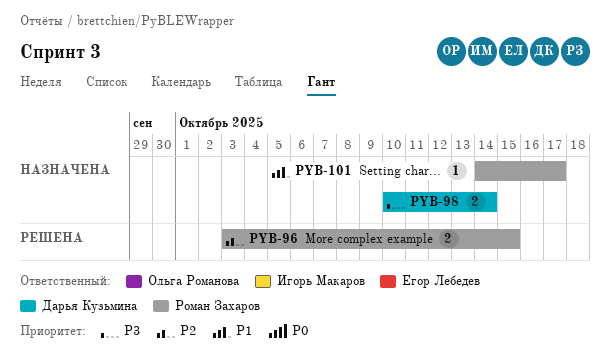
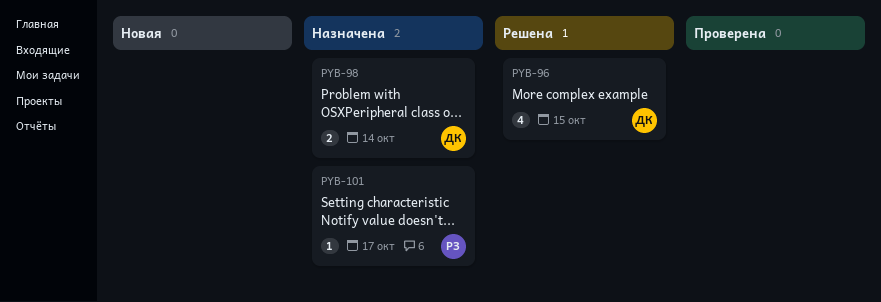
PYB-96, owner: Роман Захаров -> Дарья Кузьмина
PYB-96, estimate: 2 -> 4

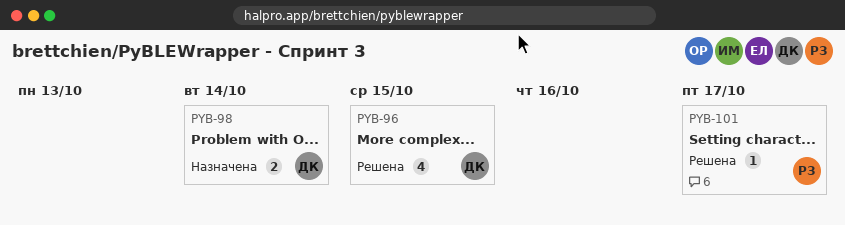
PYB-101, status: Назначена -> Решена

